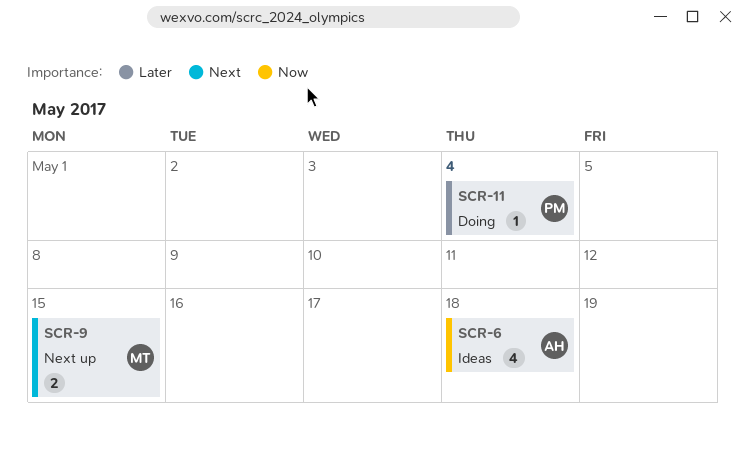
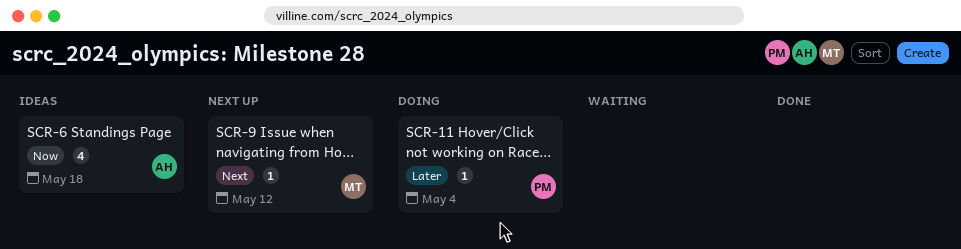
SCR-9, estimate: 2 -> 1
SCR-9, due: May 15 -> May 12

